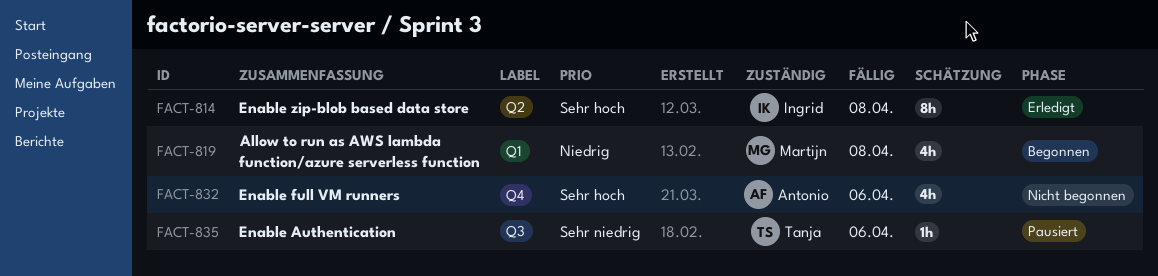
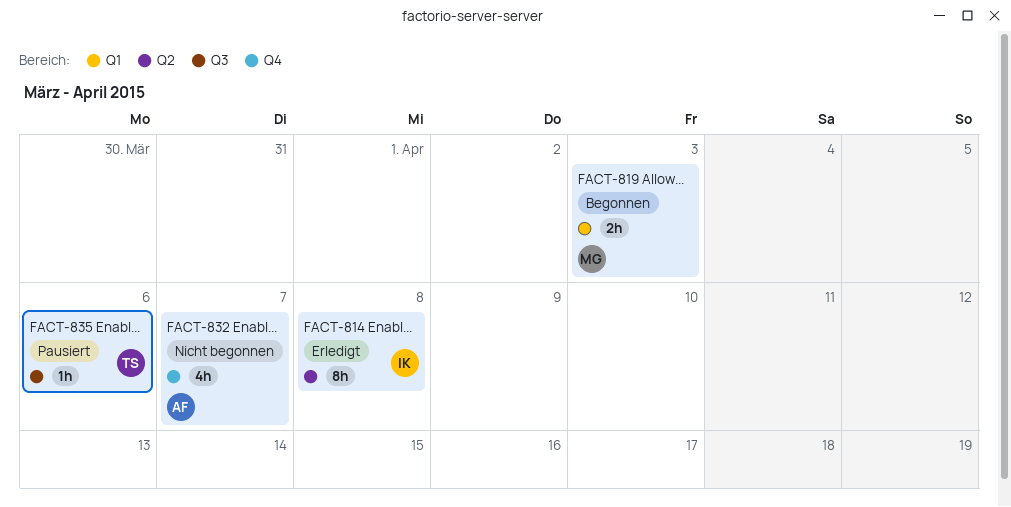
FACT-819, estimate: 4h -> 2h
FACT-819, due: Apr 8 -> Apr 3
FACT-832, due: Apr 6 -> Apr 7

